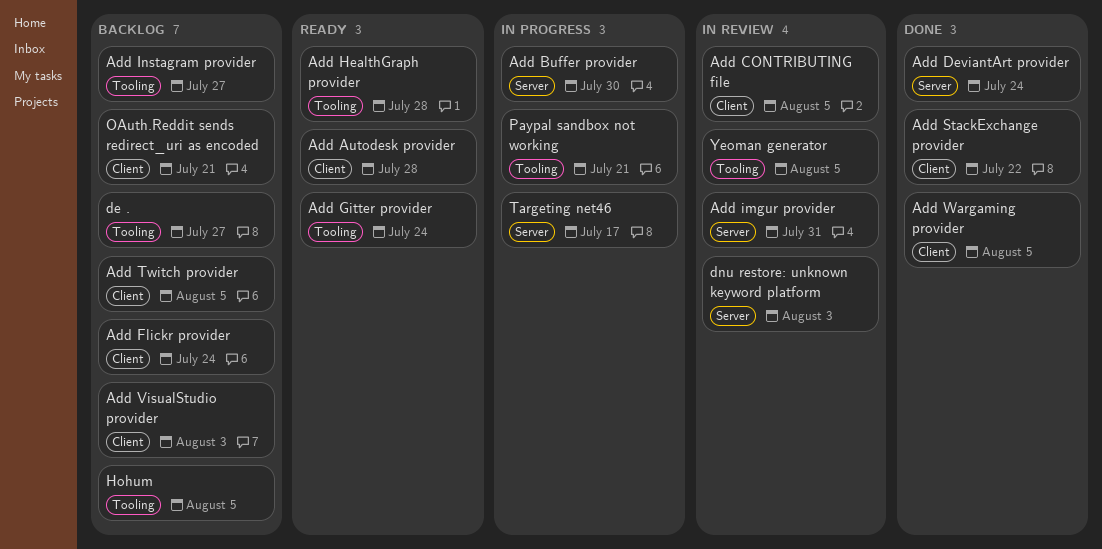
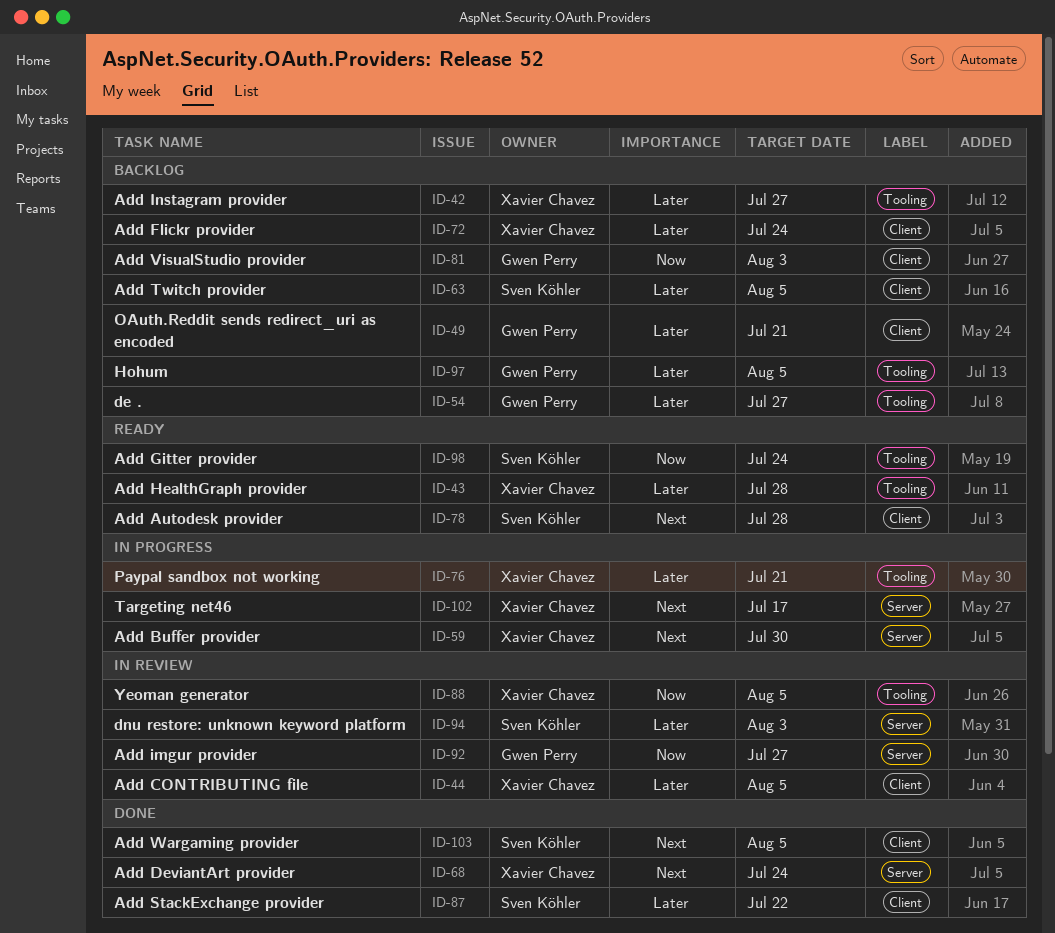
Add imgur provider, due: Jul 31 -> Jul 27

